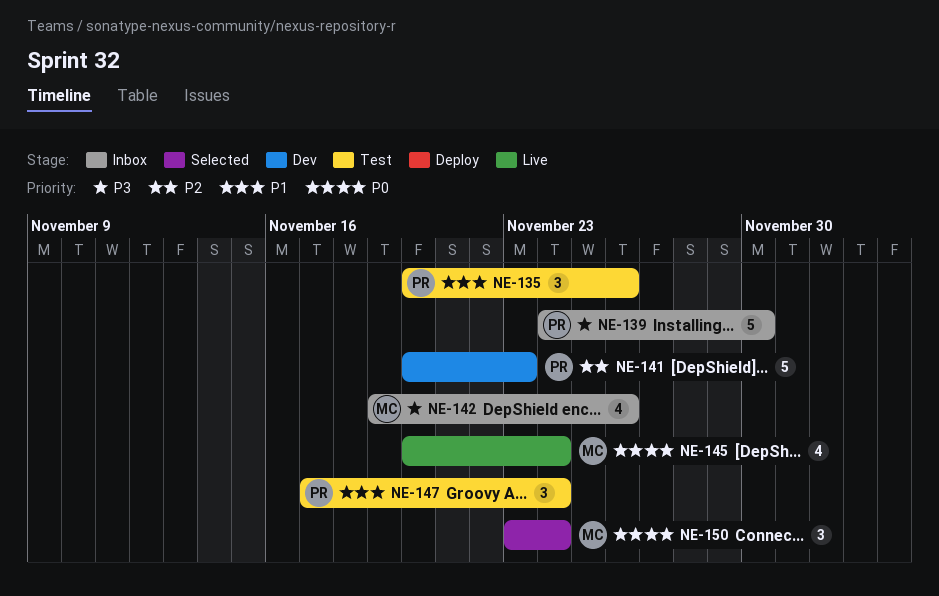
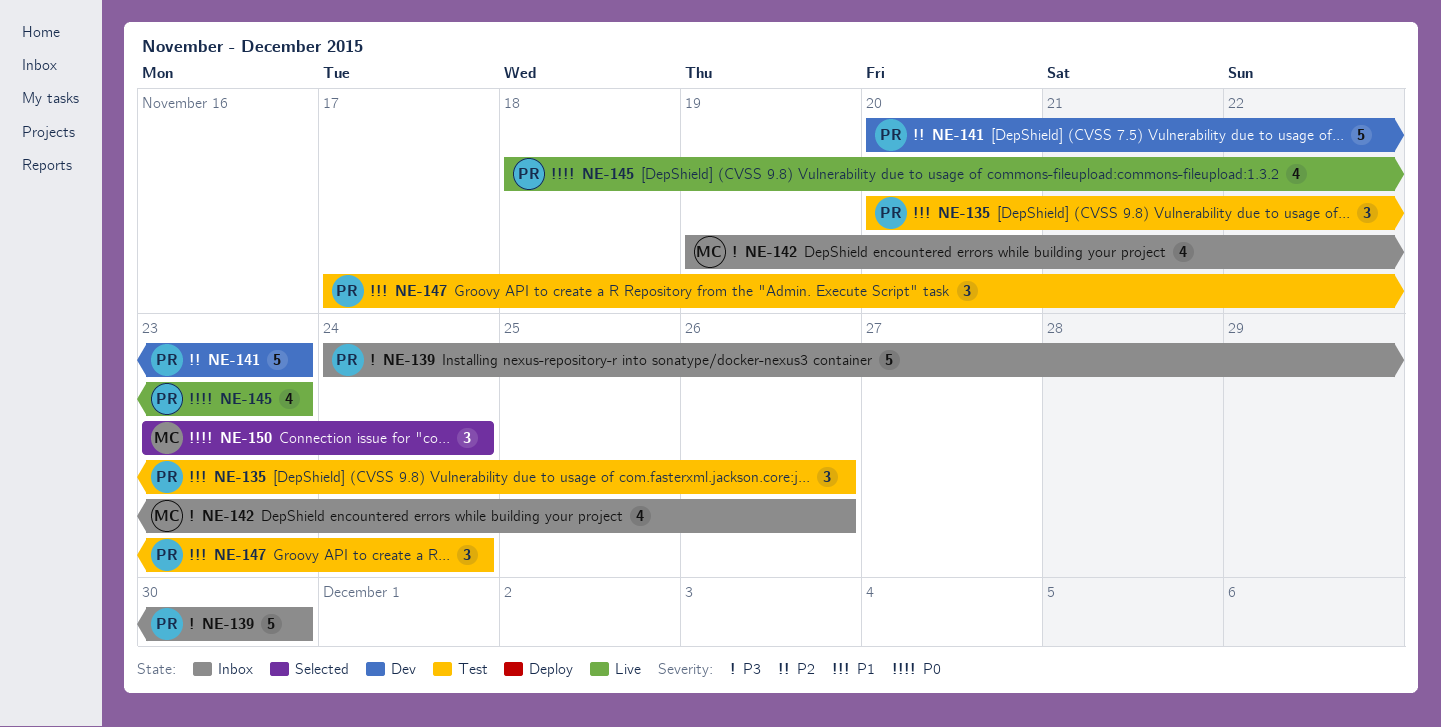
NE-145, owner: MC -> PR
NE-145, start: Nov 20 -> Nov 18
NE-145, due: Nov 24 -> Nov 23

